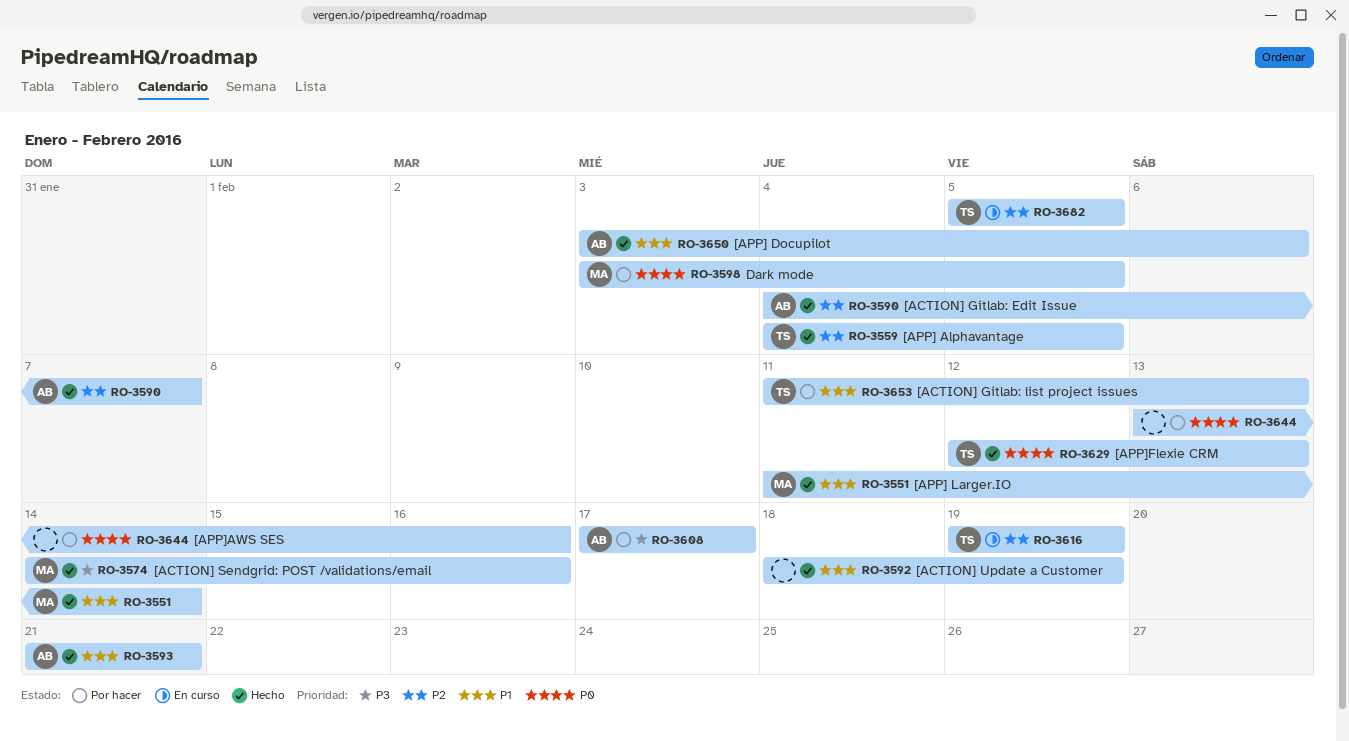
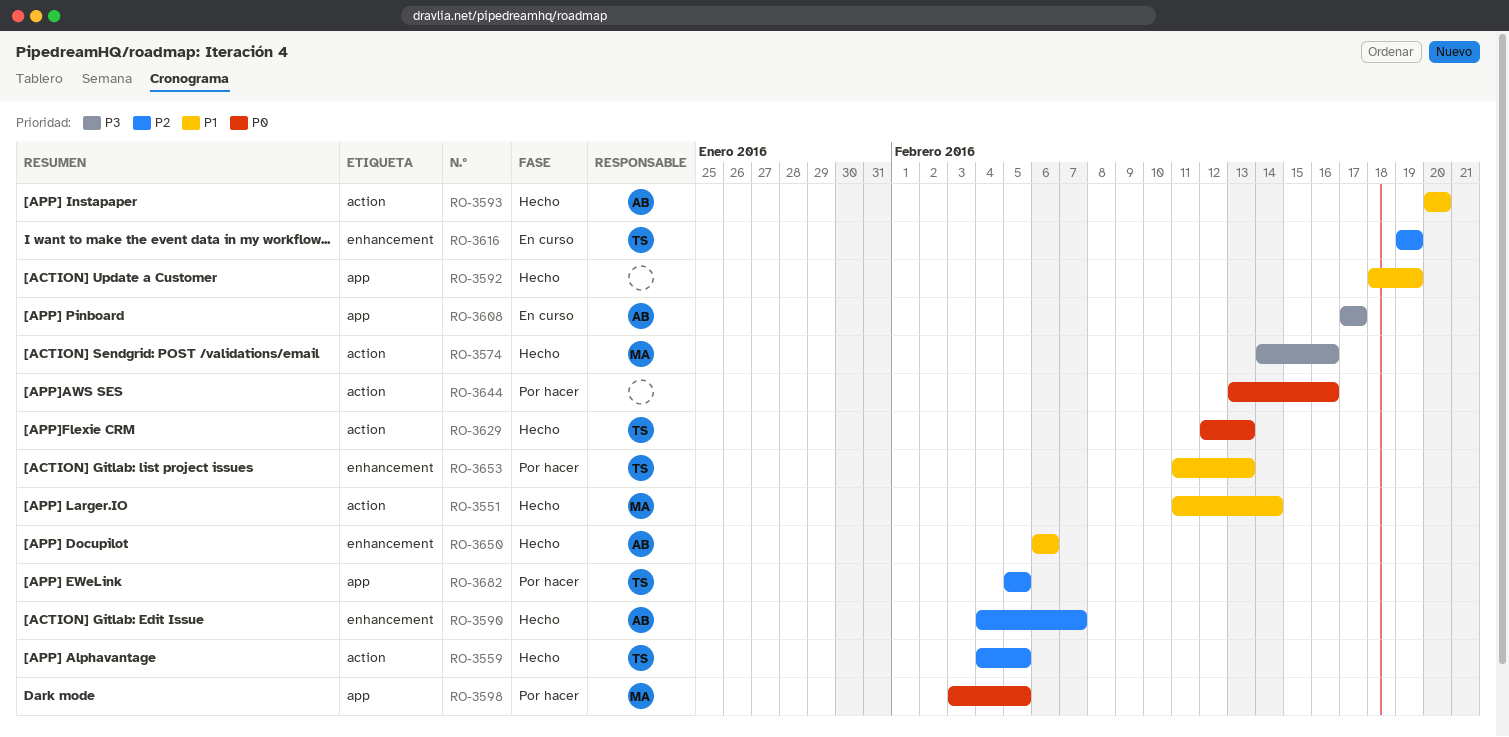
RO-3593, start: Feb 21 -> Feb 20
RO-3593, due: Feb 21 -> Feb 20
RO-3608, status: Por hacer -> En curso
RO-3650, start: Feb 3 -> Feb 6
RO-3682, status: En curso -> Por hacer

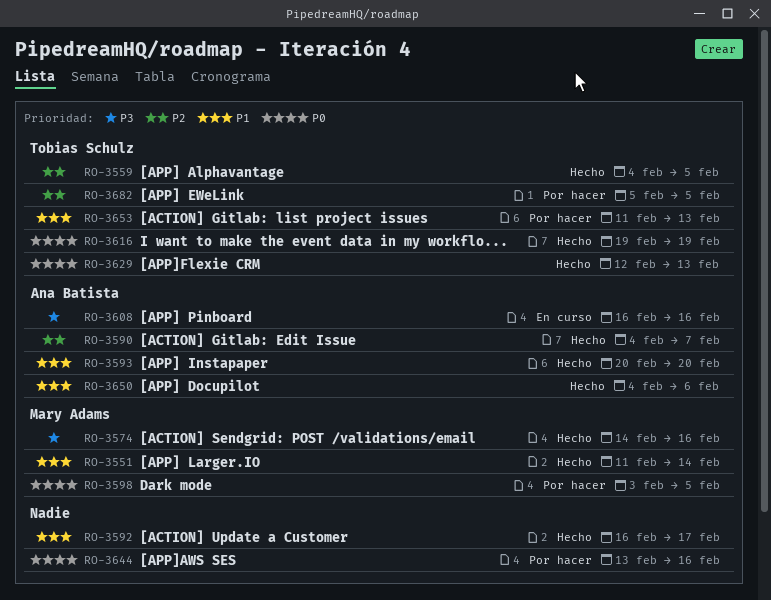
RO-3592, start: Feb 18 -> Feb 16
RO-3592, due: Feb 19 -> Feb 17
RO-3608, start: Feb 17 -> Feb 16
RO-3608, due: Feb 17 -> Feb 16
RO-3616, status: En curso -> Hecho
RO-3616, priority: P2 -> P0
RO-3650, start: Feb 6 -> Feb 4

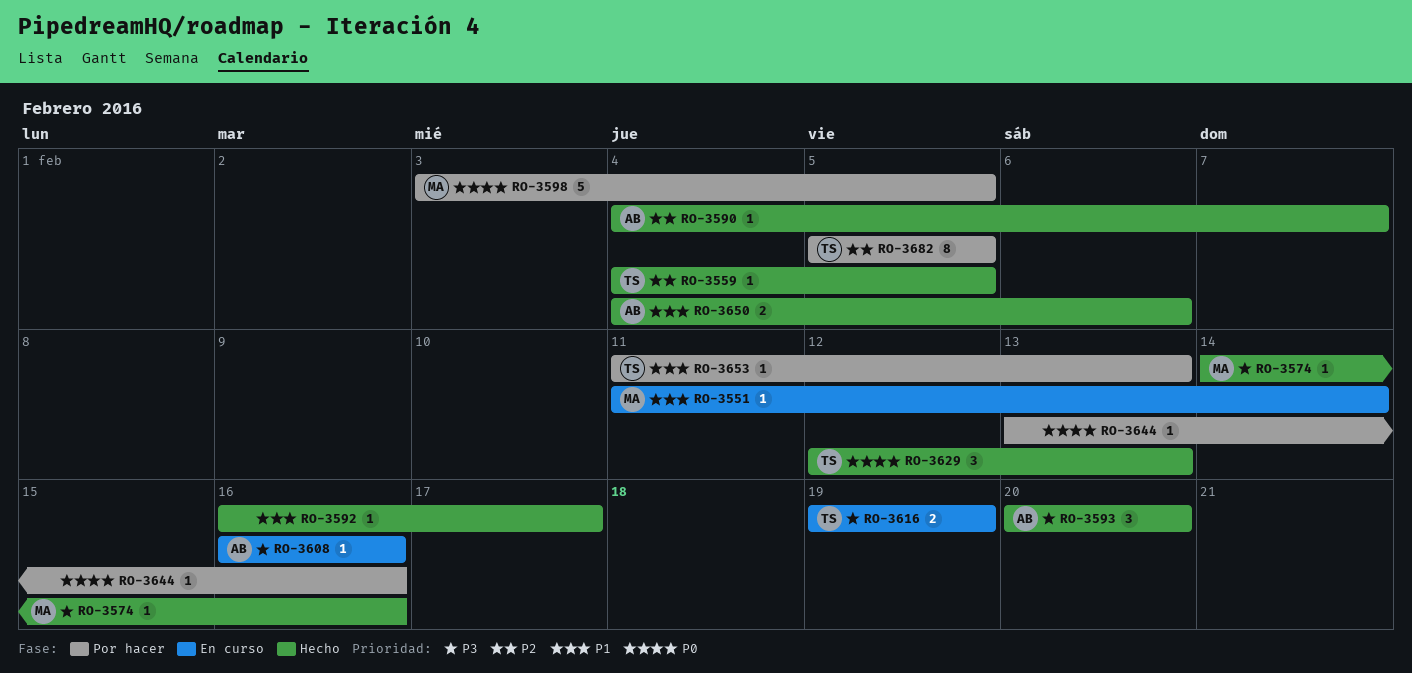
RO-3551, status: Hecho -> En curso
RO-3593, priority: P1 -> P3
RO-3616, status: Hecho -> En curso
RO-3616, priority: P0 -> P3

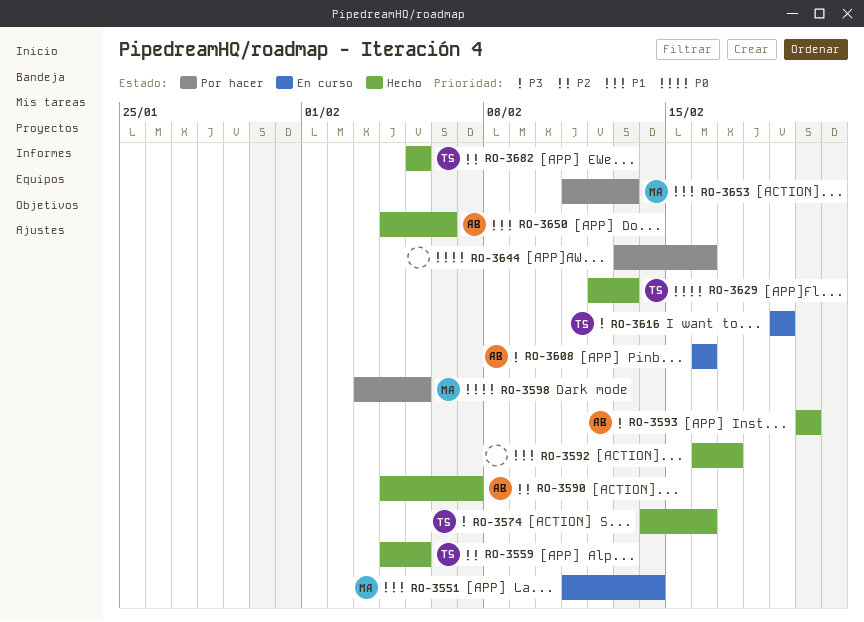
RO-3574, owner: MA -> TS
RO-3653, owner: TS -> MA
RO-3682, status: Por hacer -> Hecho

